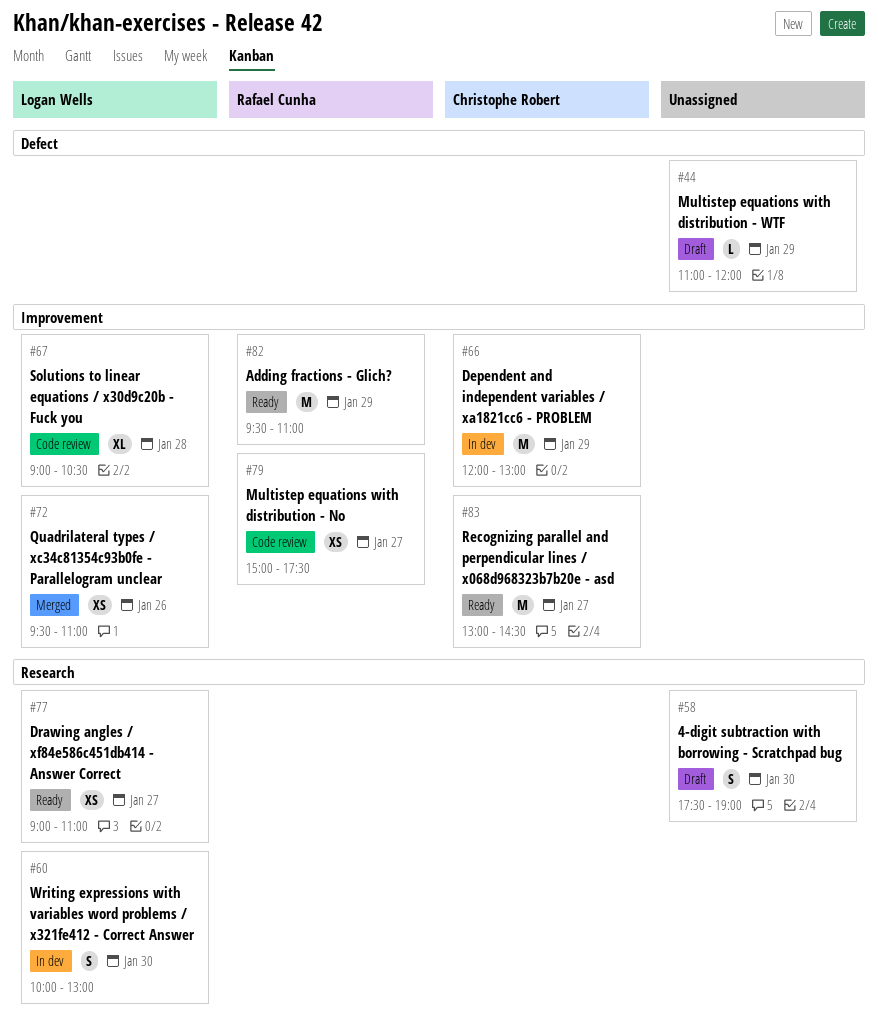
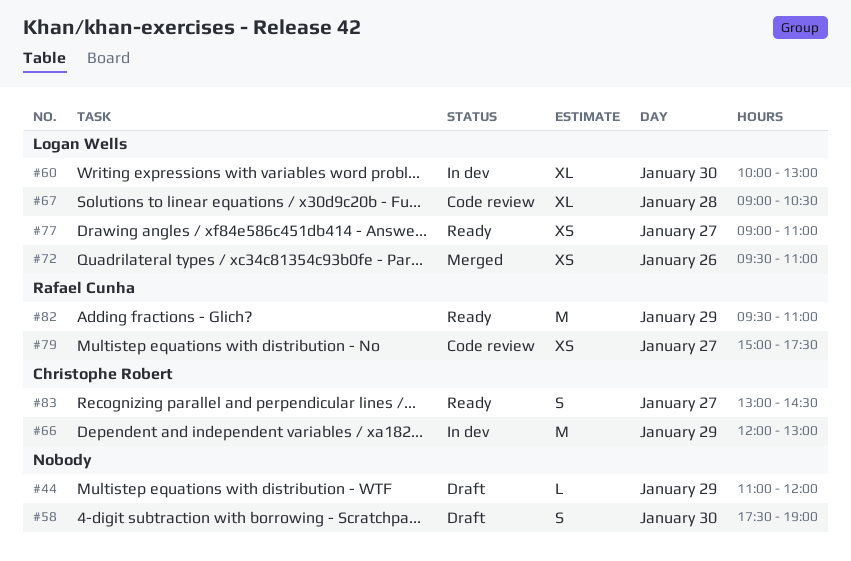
#60, estimate: S -> XL
#83, estimate: M -> S

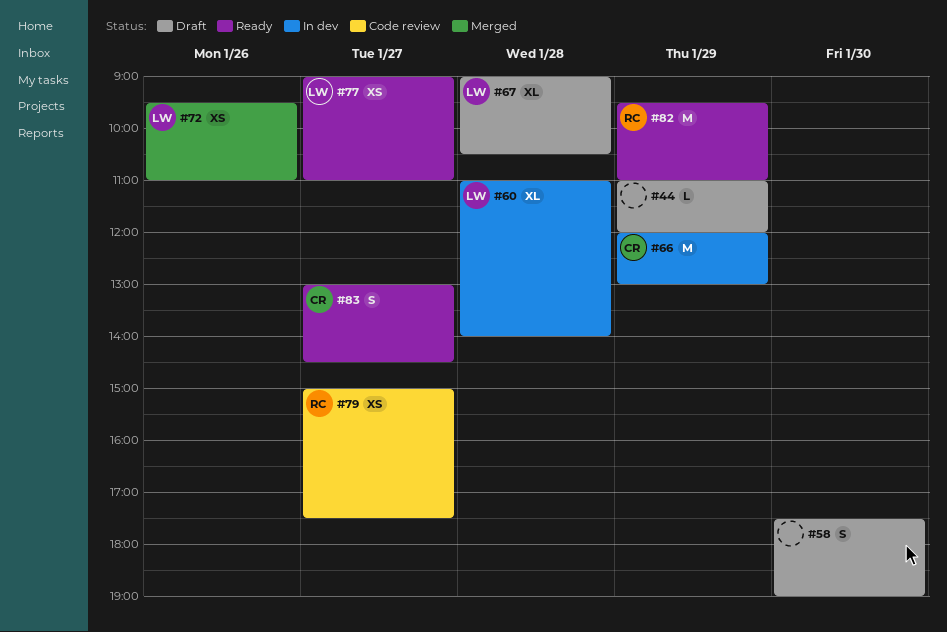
#60, day: Jan 30 -> Jan 28
#60, begins: 10:00 -> 11:00
#60, ends: 13:00 -> 14:00
#67, status: Code review -> Draft

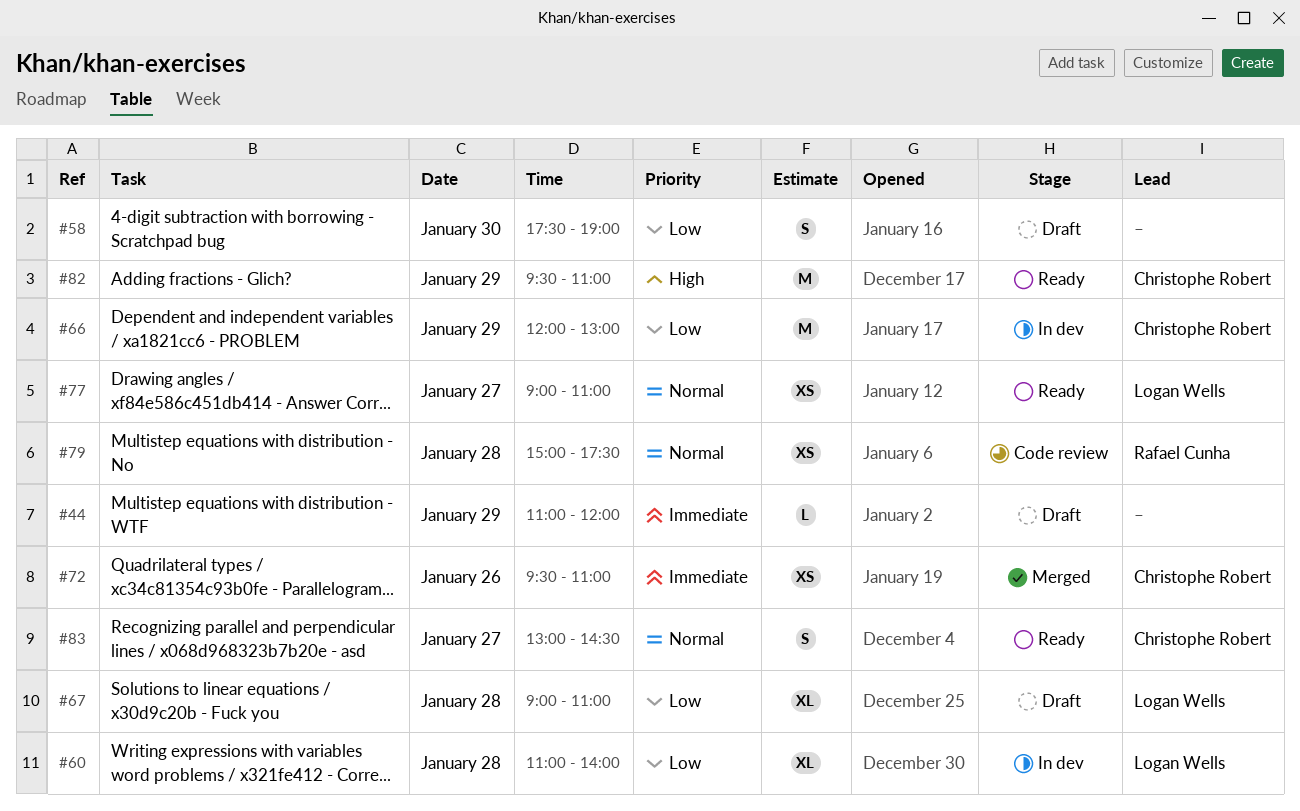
#67, ends: 10:30 -> 11:00
#72, owner: Logan Wells -> Christophe Robert
#79, day: Jan 27 -> Jan 28
#82, owner: Rafael Cunha -> Christophe Robert

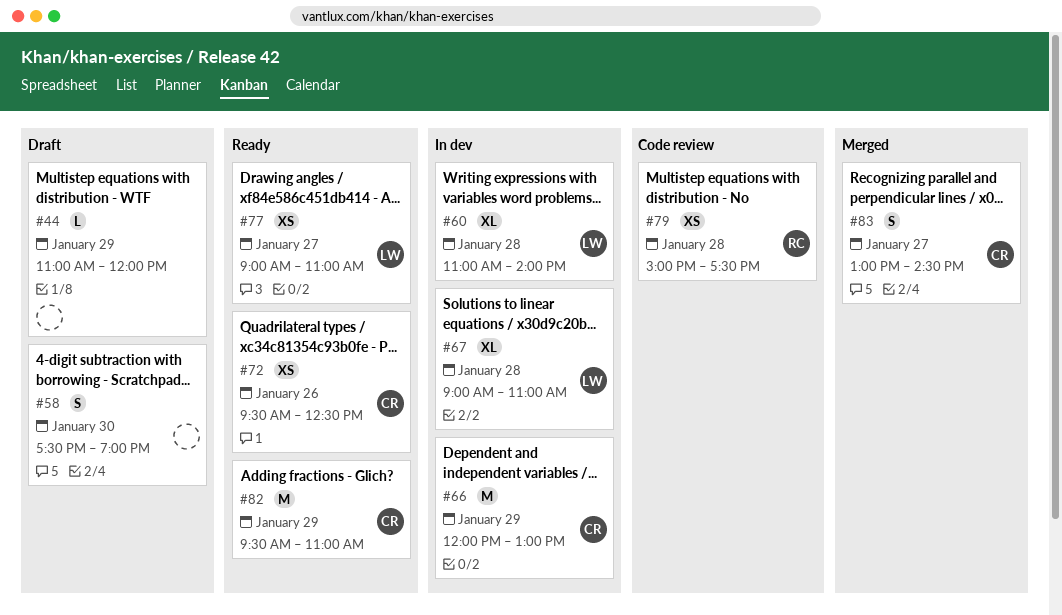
#67, status: Draft -> In dev
#72, status: Merged -> Ready
#72, ends: 11:00 -> 12:30
#83, status: Ready -> Merged

